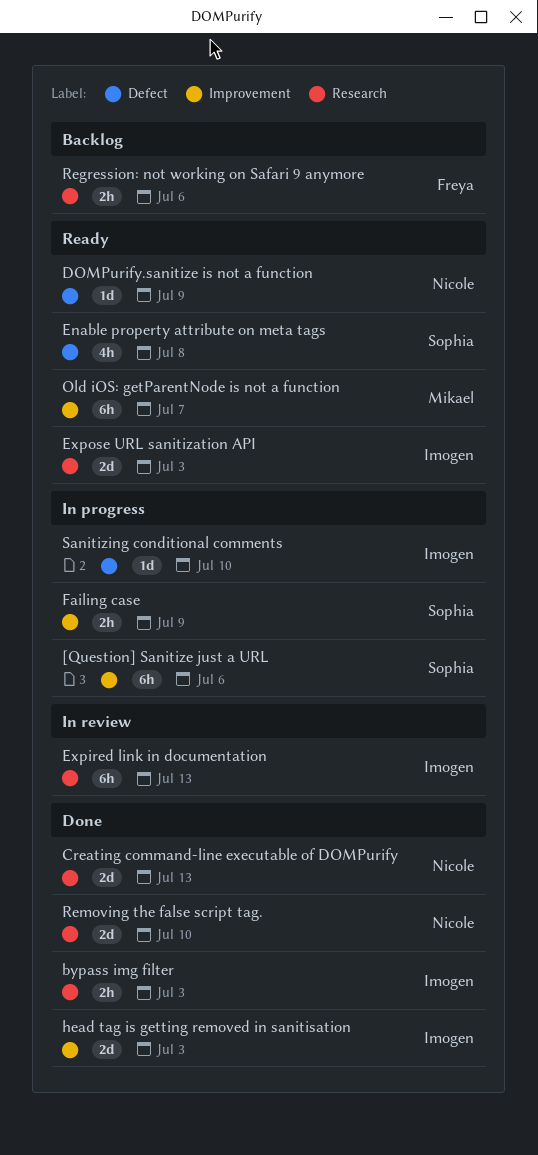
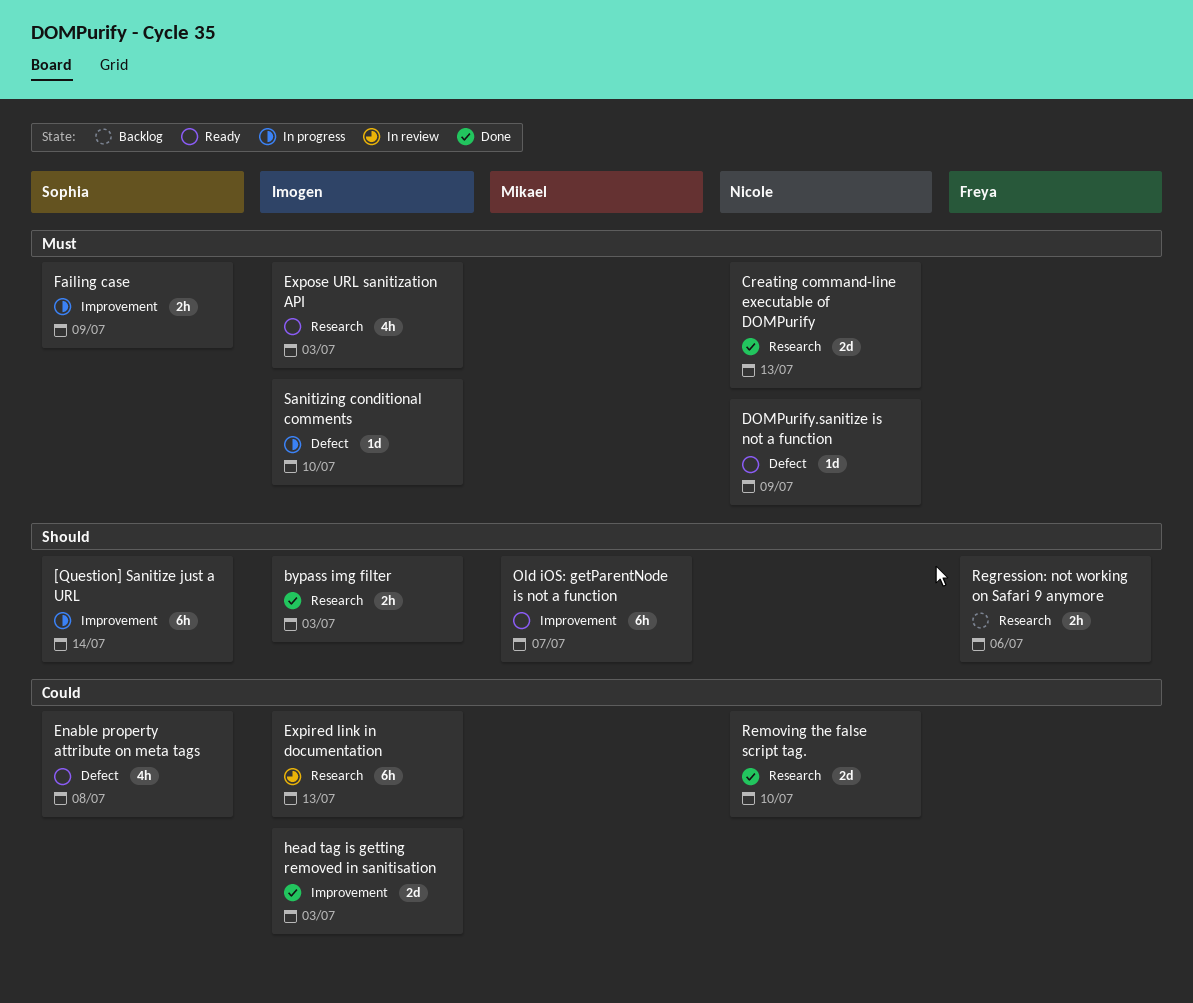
[Question] Sanitize just a URL, due: Jul 6 -> Jul 14
Expose URL sanitization API, estimate: 2d -> 4h

